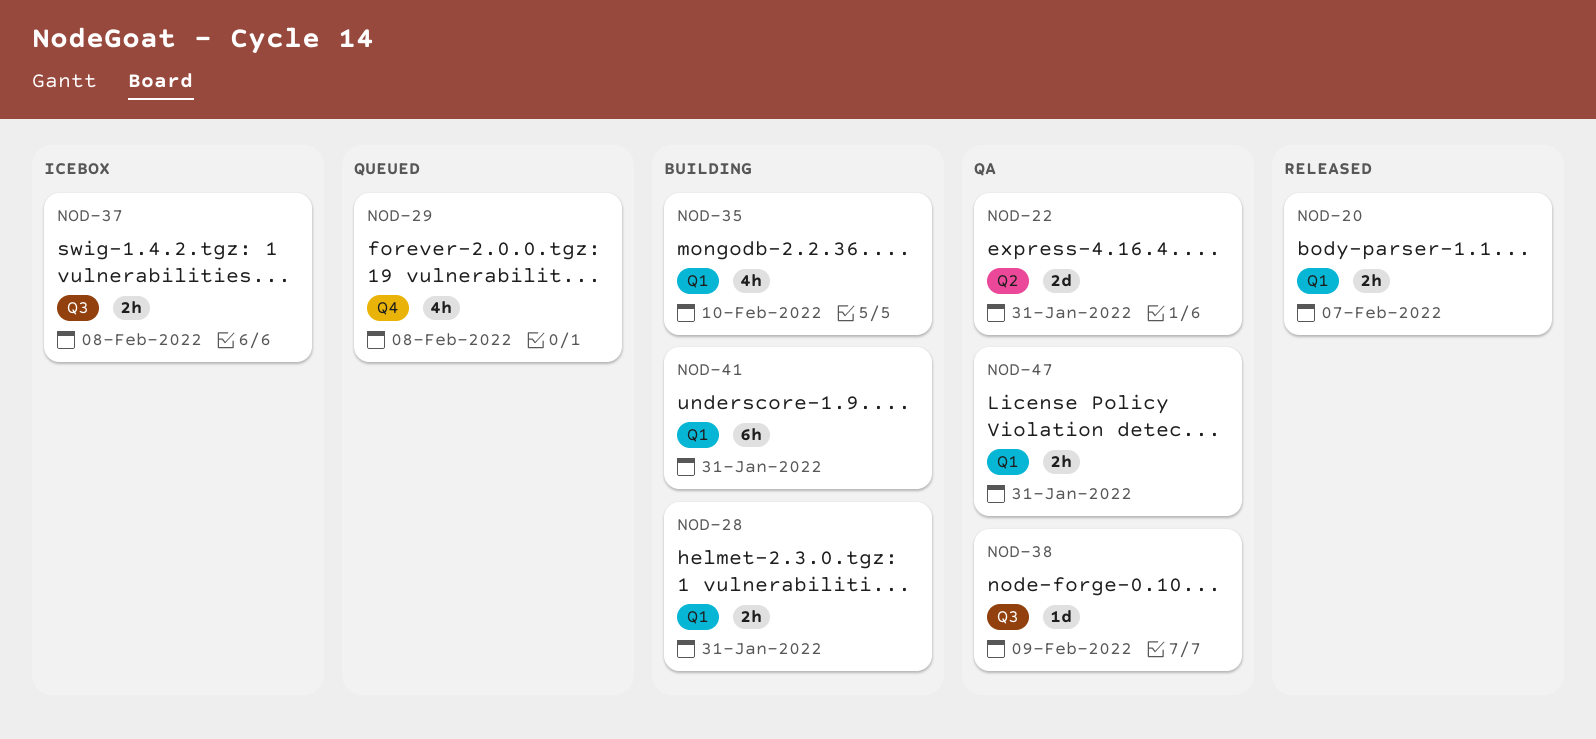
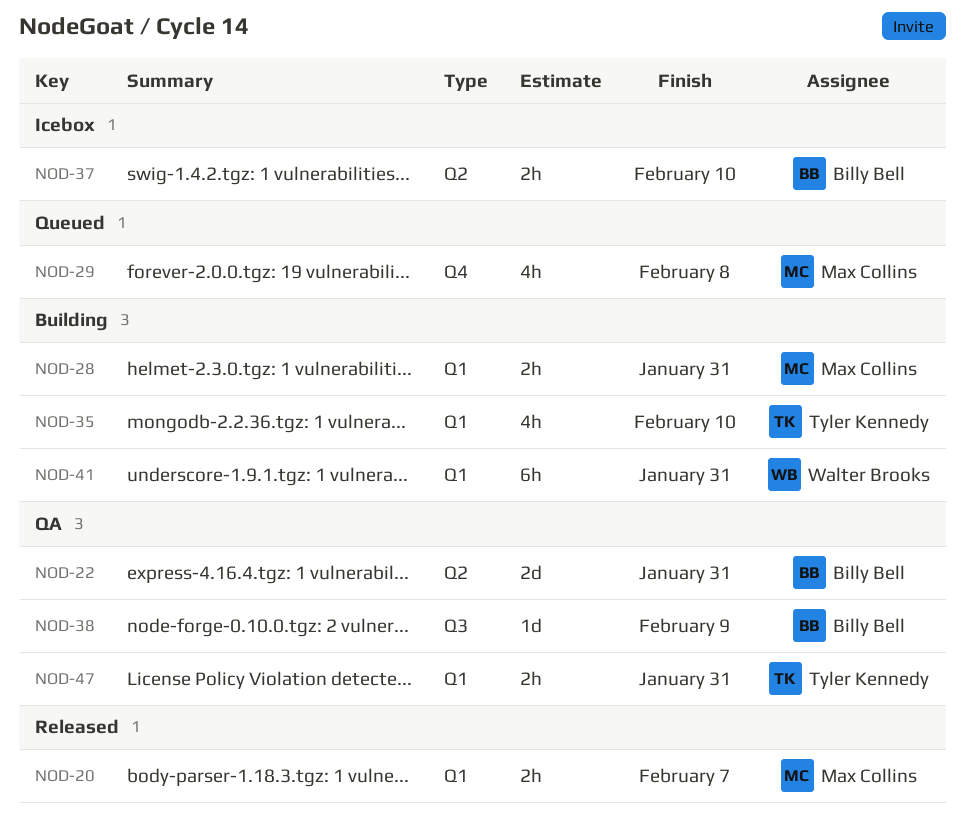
NOD-37, label: Q3 -> Q2
NOD-37, due: Feb 8 -> Feb 10

